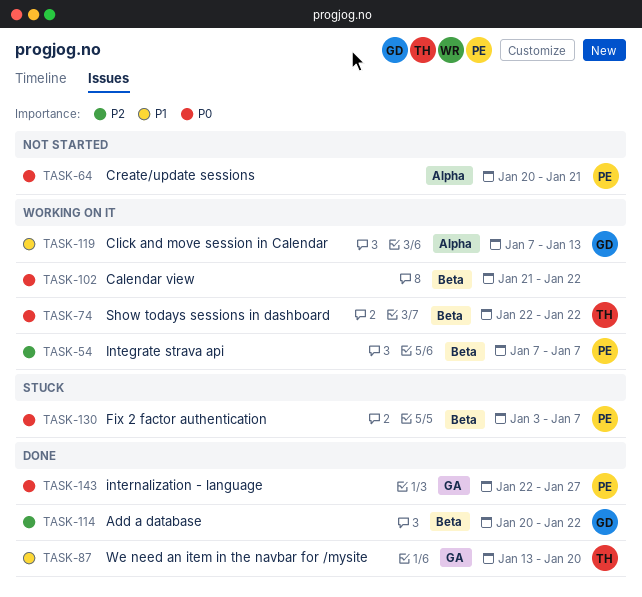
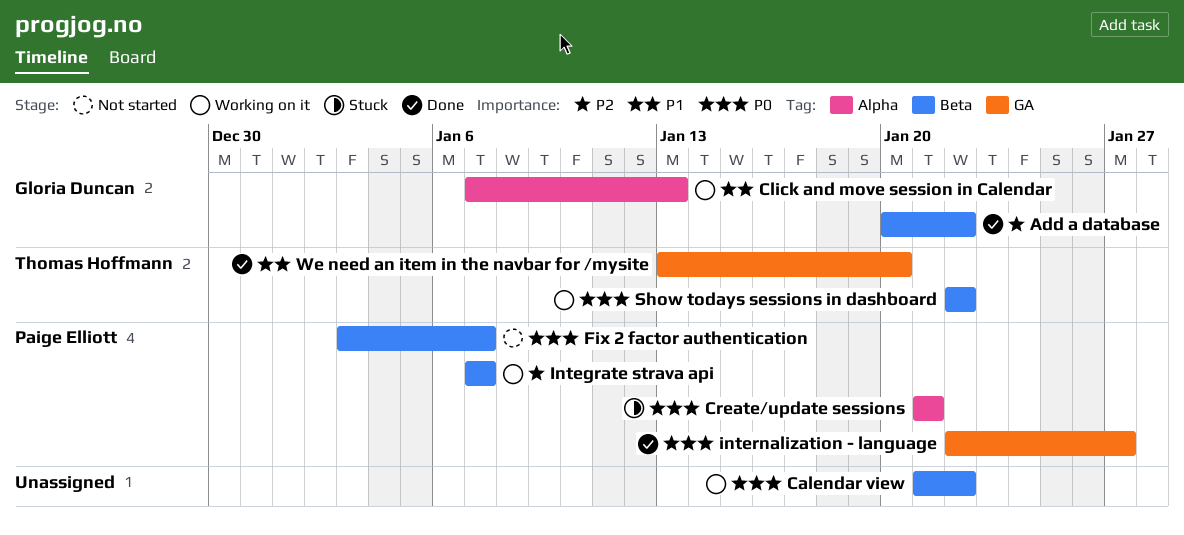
Create/update sessions, status: Not started -> Stuck
Create/update sessions, start: Jan 20 -> Jan 21
Fix 2 factor authentication, status: Stuck -> Not started

